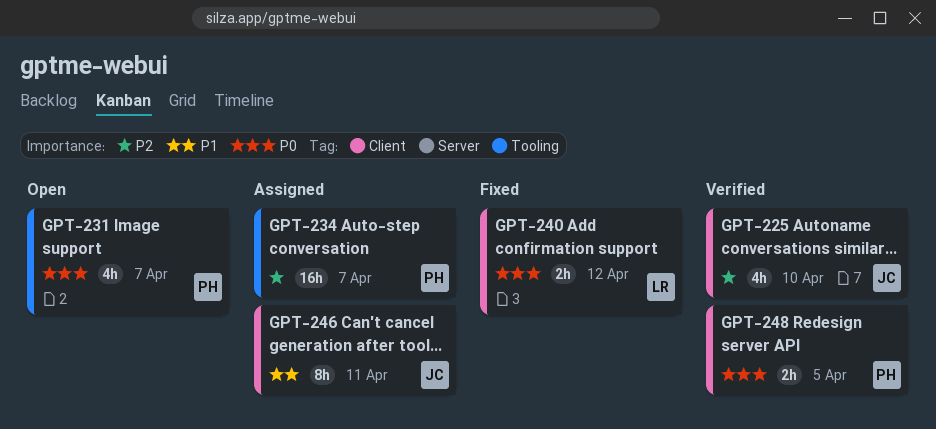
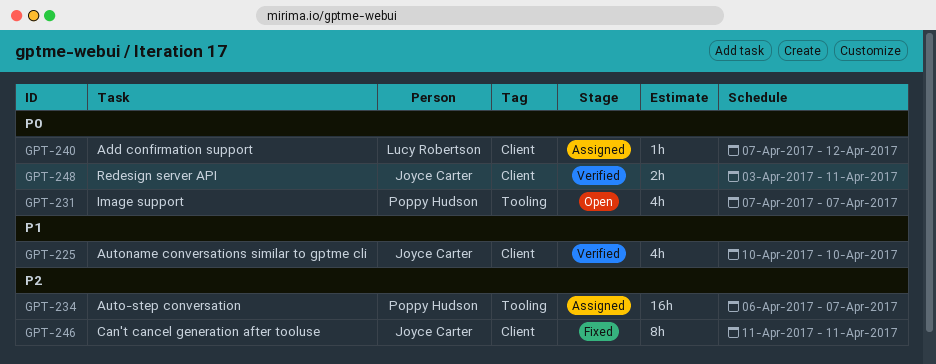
GPT-225, priority: P2 -> P1
GPT-240, status: Fixed -> Assigned
GPT-240, estimate: 2h -> 1h
GPT-246, status: Assigned -> Fixed
GPT-246, priority: P1 -> P2
GPT-248, owner: Poppy Hudson -> Joyce Carter
GPT-248, due: Apr 5 -> Apr 11

